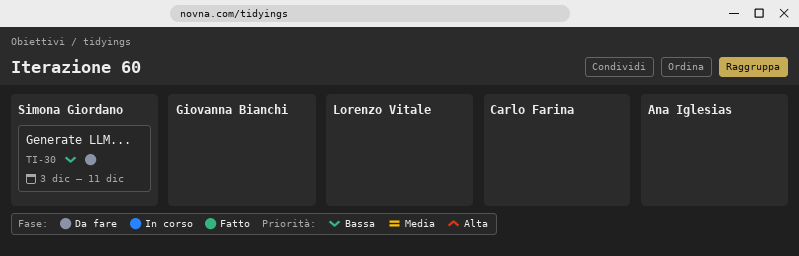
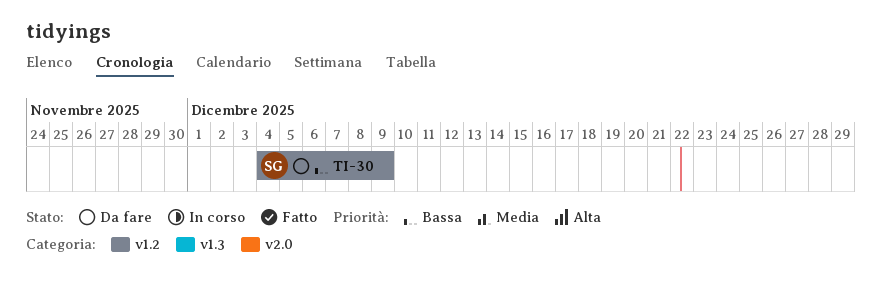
TI-30, start: Dec 3 -> Dec 4
TI-30, due: Dec 11 -> Dec 9

